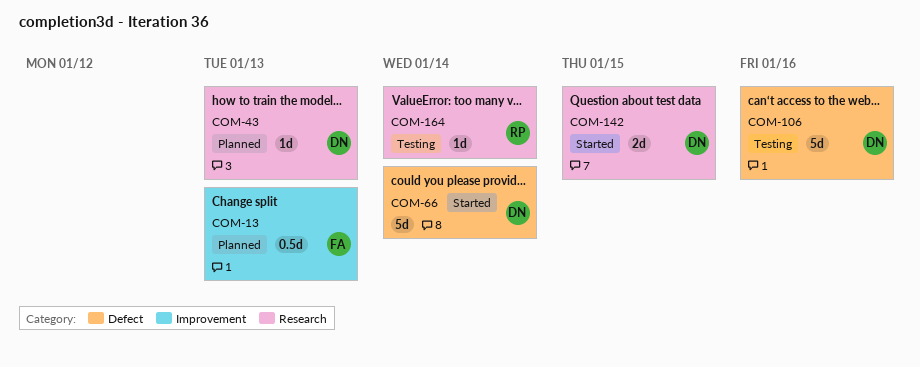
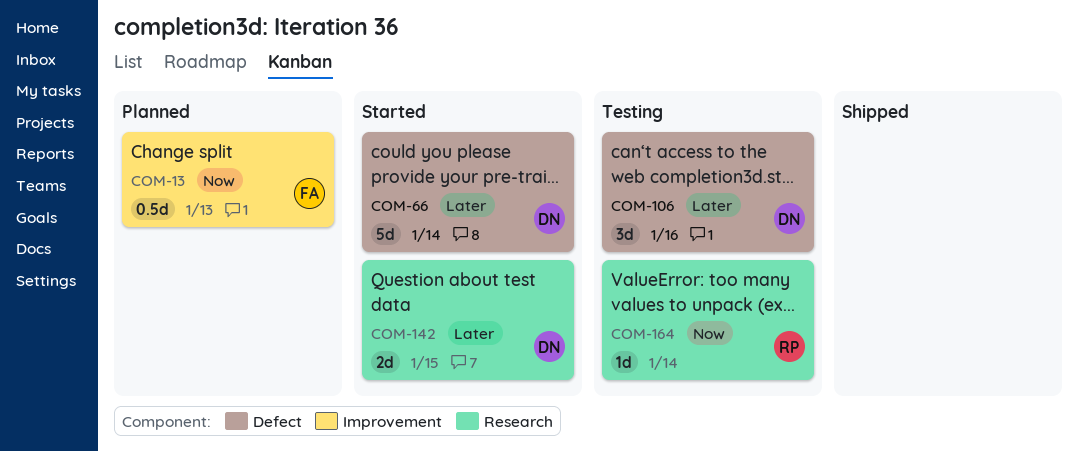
COM-43: present -> none
COM-106, estimate: 5d -> 3d

